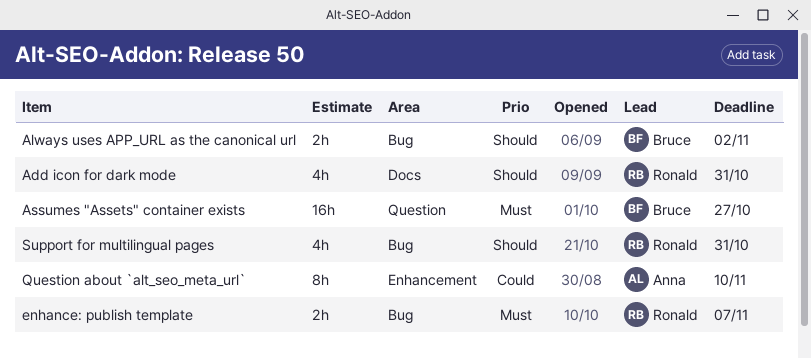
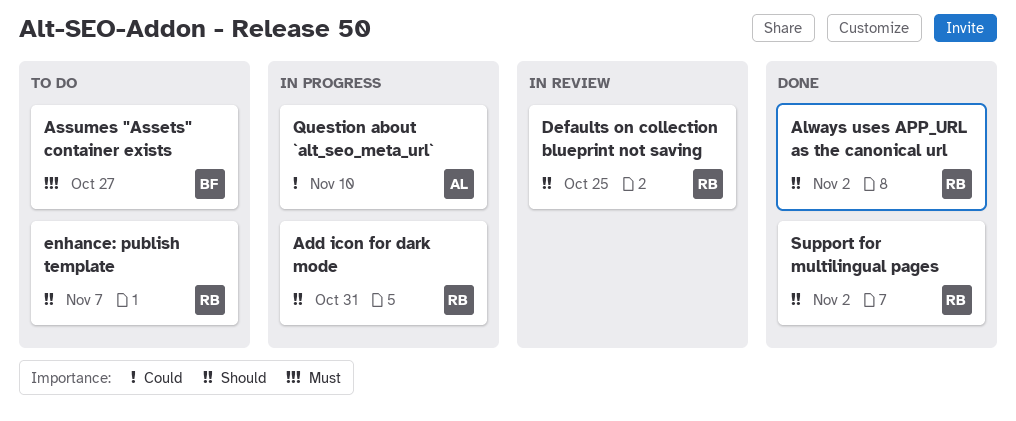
Always uses APP_URL as the canonical url, owner: Bruce -> Ronald
Defaults on collection blueprint not saving: none -> present
enhance: publish template, priority: Must -> Should
Support for multilingual pages, due: Oct 31 -> Nov 2

